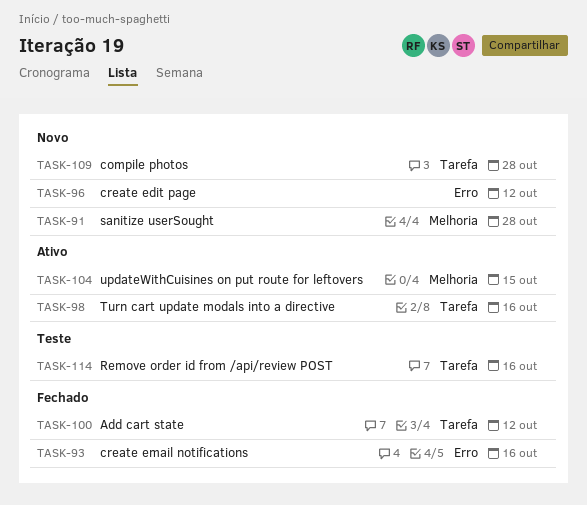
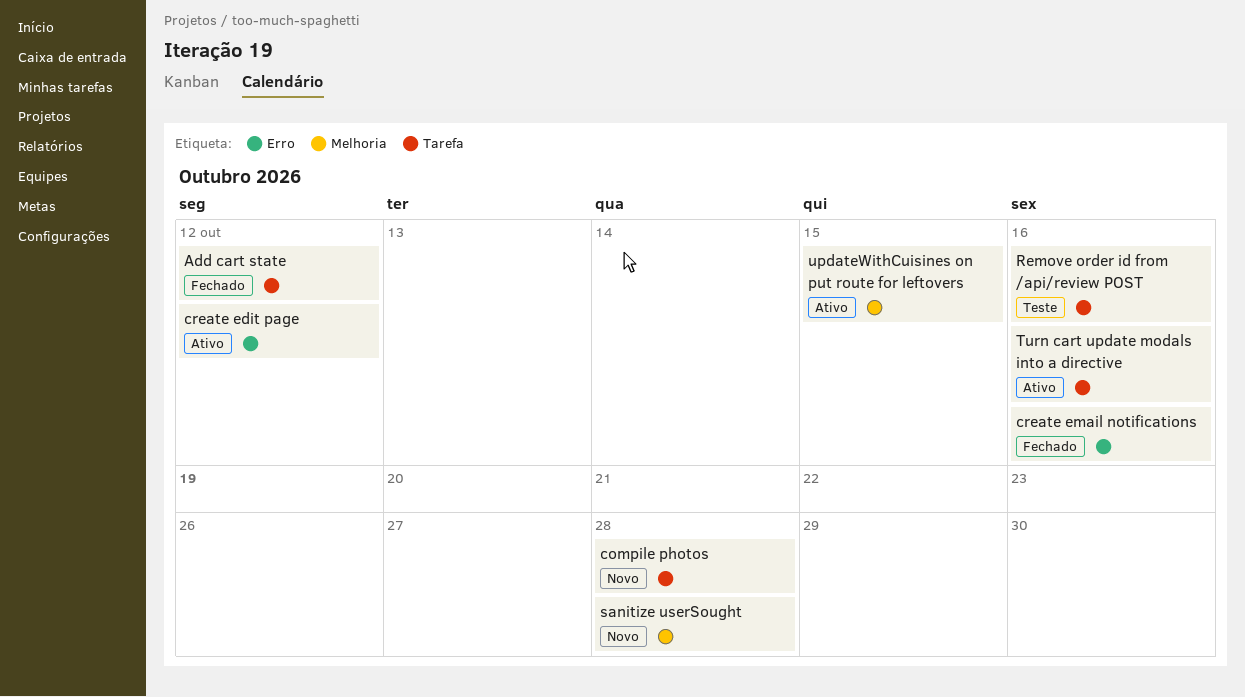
create edit page, status: Novo -> Ativo

